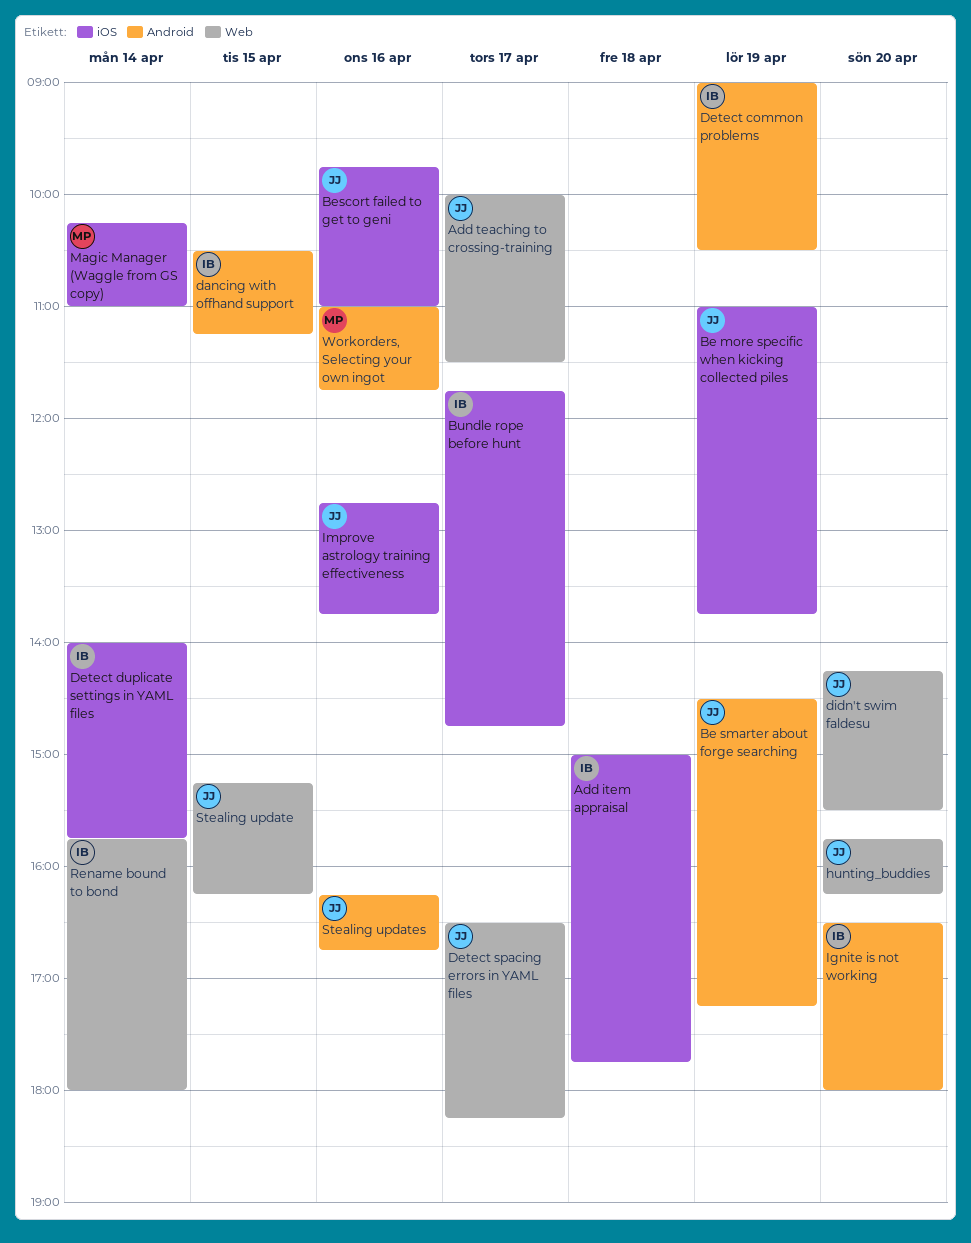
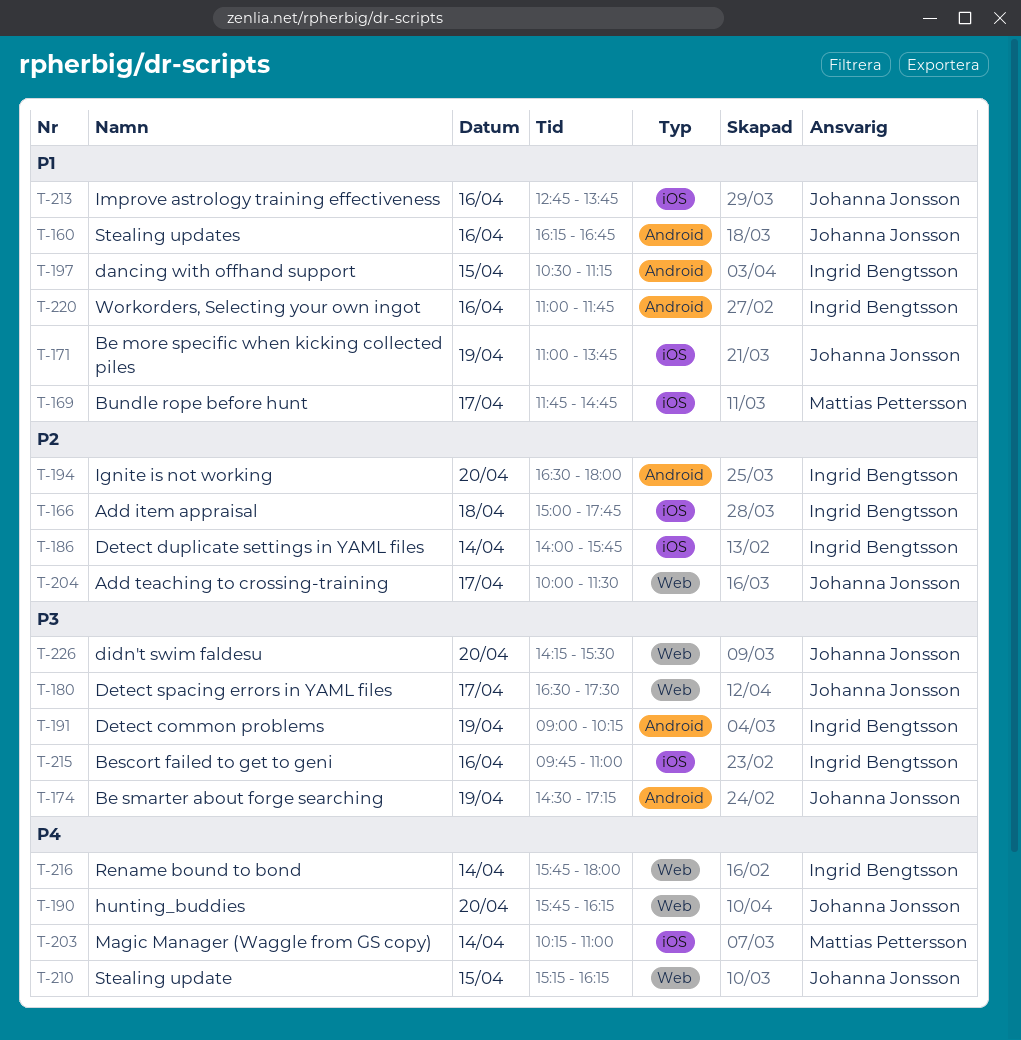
Bescort failed to get to geni, owner: Johanna Jonsson -> Ingrid Bengtsson
Bundle rope before hunt, owner: Ingrid Bengtsson -> Mattias Pettersson
Detect common problems, ends: 10:30 -> 10:15
Detect spacing errors in YAML files, ends: 18:15 -> 17:30
Workorders, Selecting your own ingot, owner: Mattias Pettersson -> Ingrid Bengtsson

